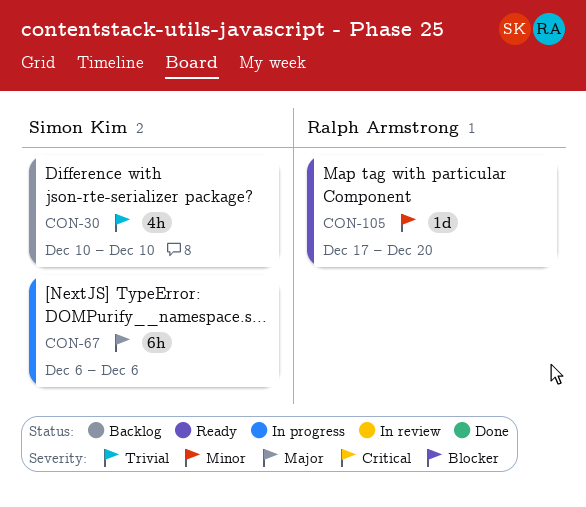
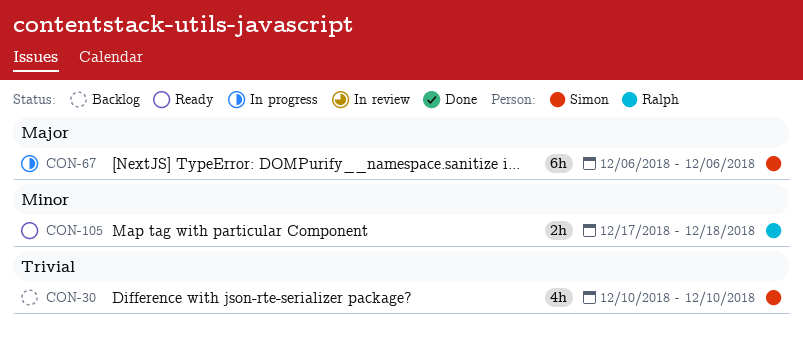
CON-105, estimate: 1d -> 2h
CON-105, due: Dec 20 -> Dec 18

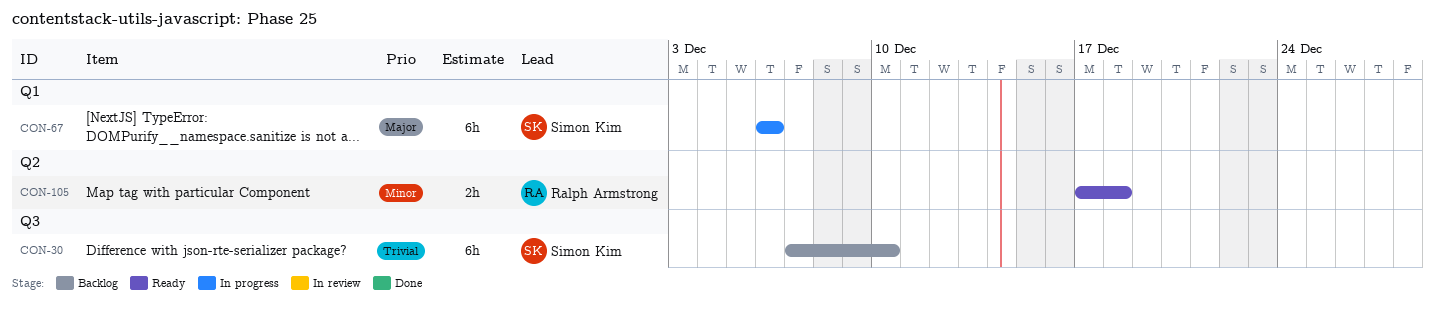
CON-30, estimate: 4h -> 6h
CON-30, start: Dec 10 -> Dec 7

